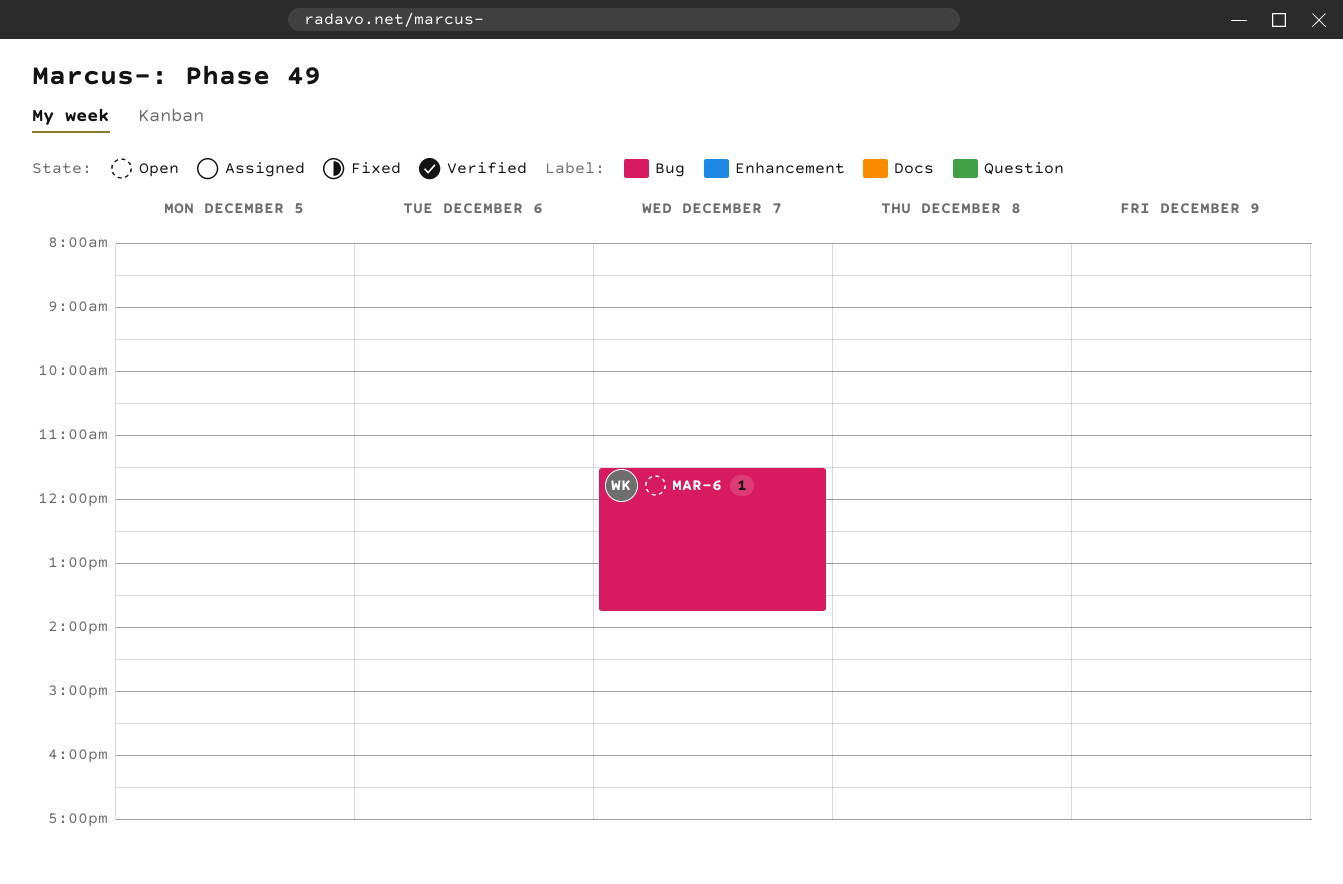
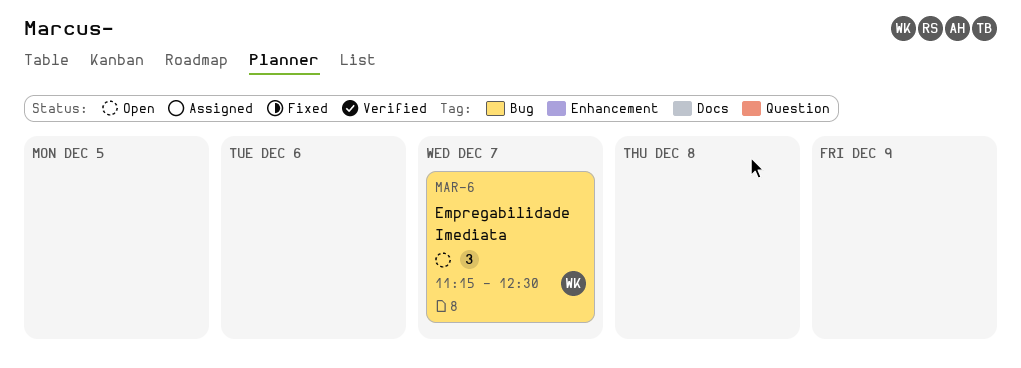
MAR-6, estimate: 1 -> 3
MAR-6, begins: 11:30 -> 11:15
MAR-6, ends: 13:45 -> 12:30

